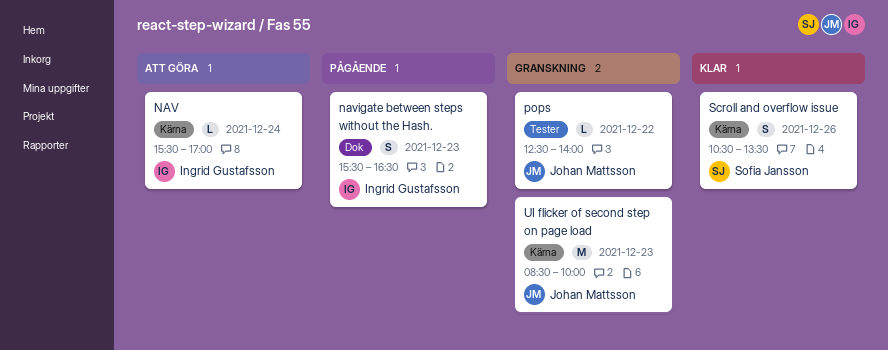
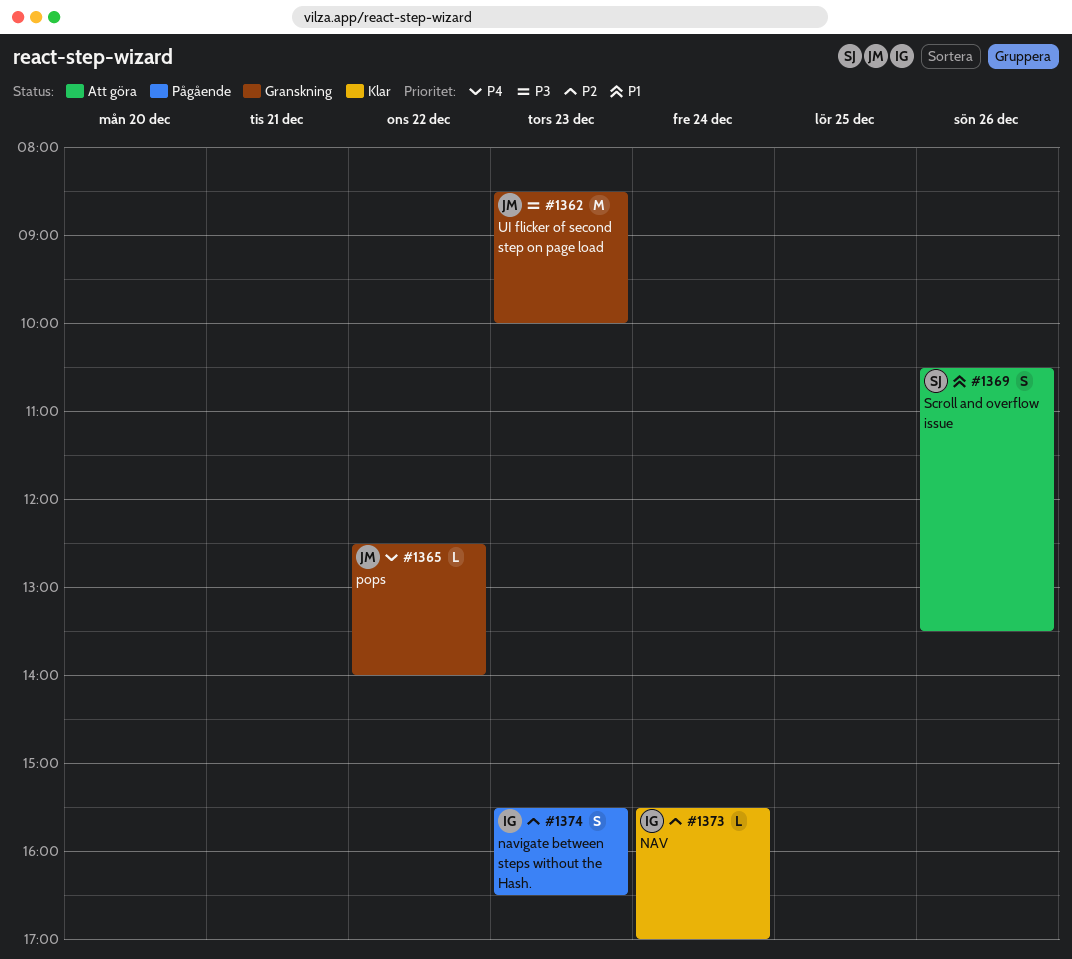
NAV, status: Att göra -> Klar
Scroll and overflow issue, status: Klar -> Att göra

